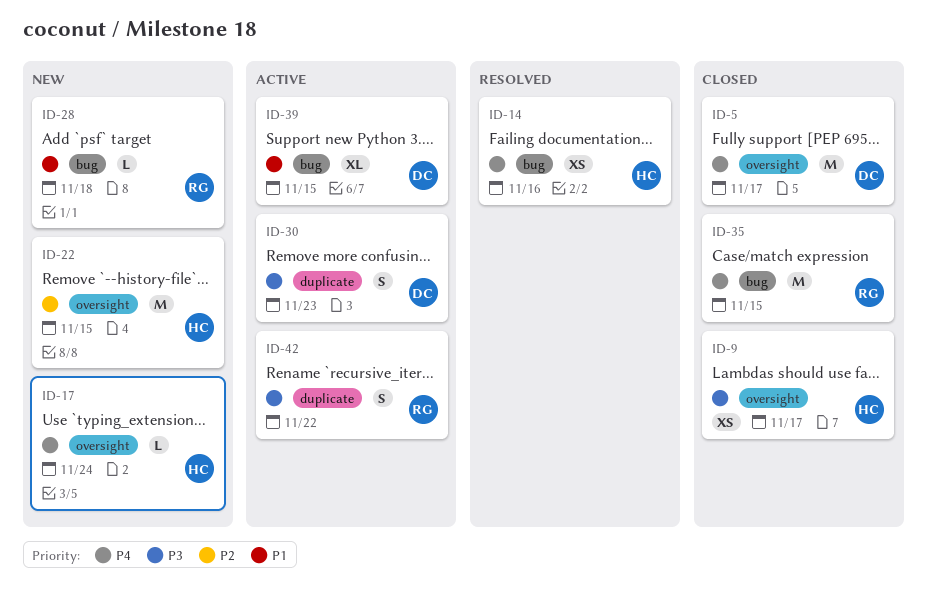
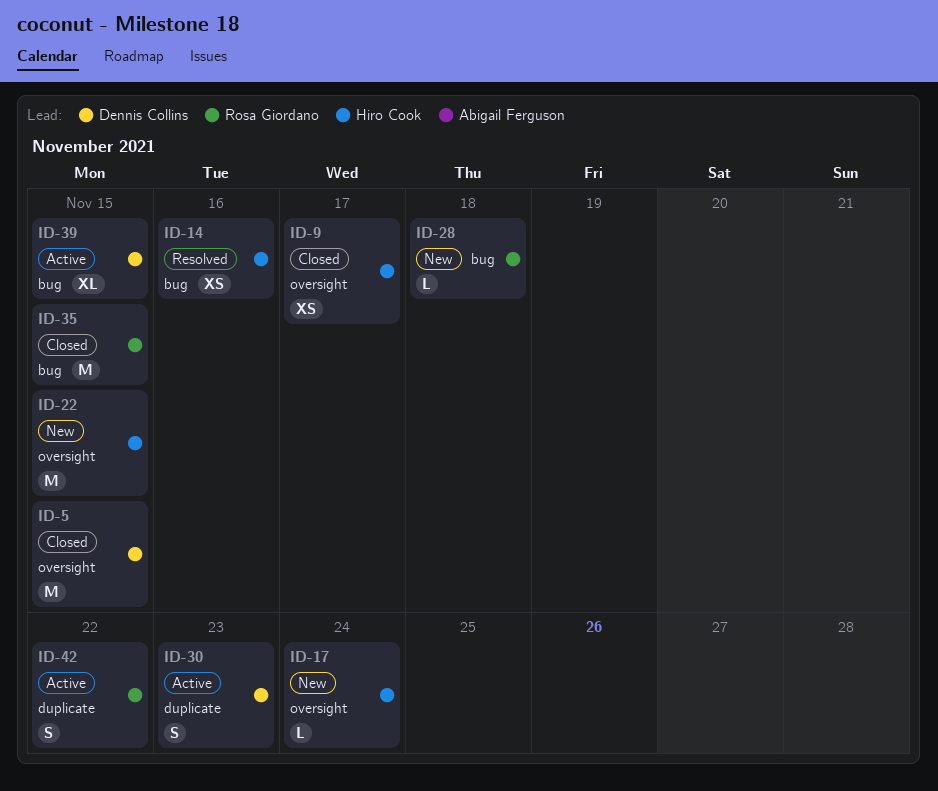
ID-5, due: Nov 17 -> Nov 15

